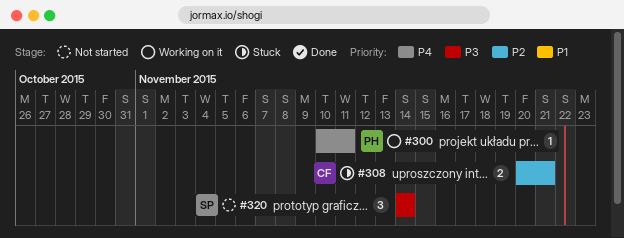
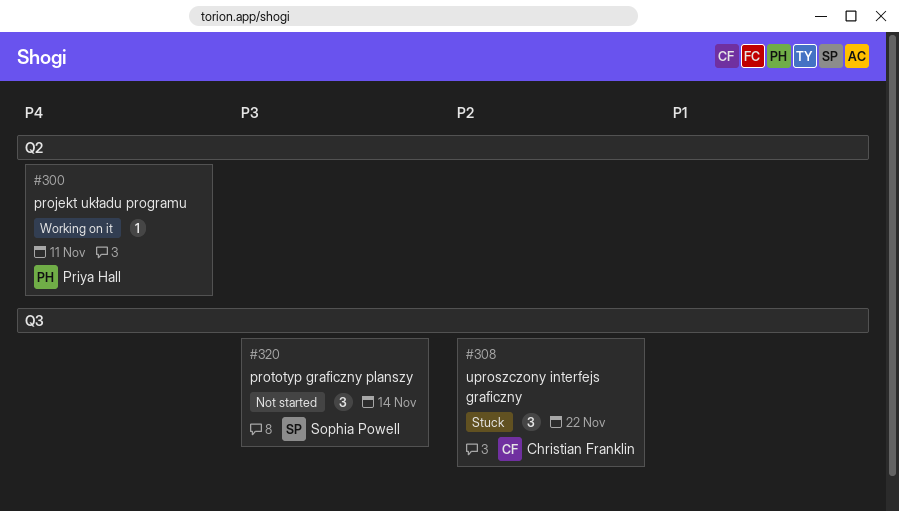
#308, estimate: 2 -> 3
#308, due: Nov 21 -> Nov 22

